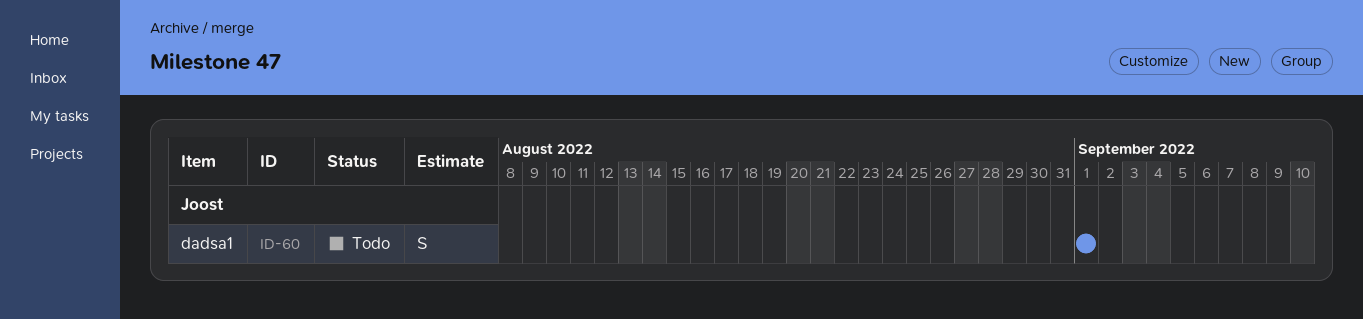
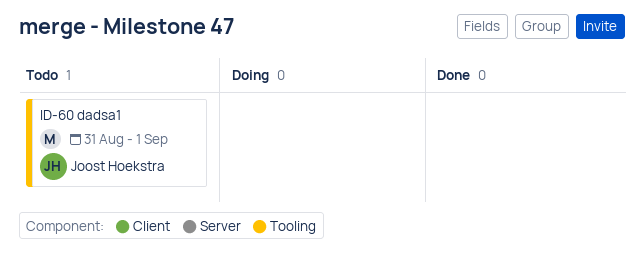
ID-60, estimate: S -> M
ID-60, start: Sep 1 -> Aug 31

